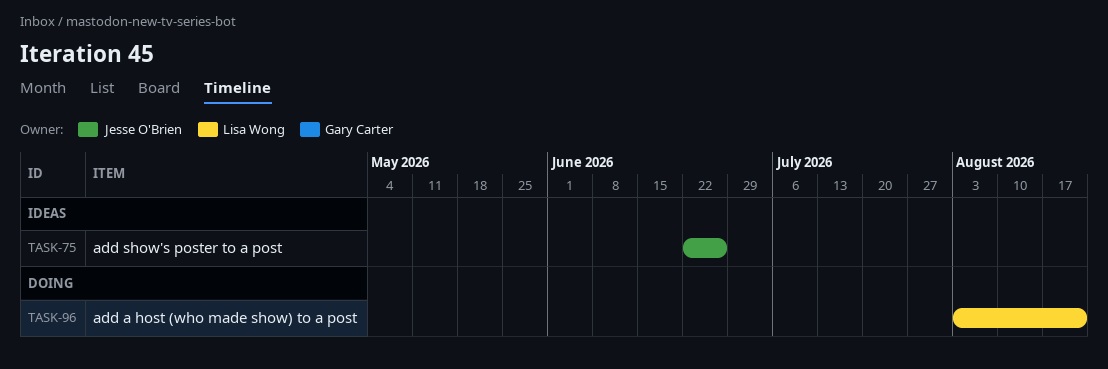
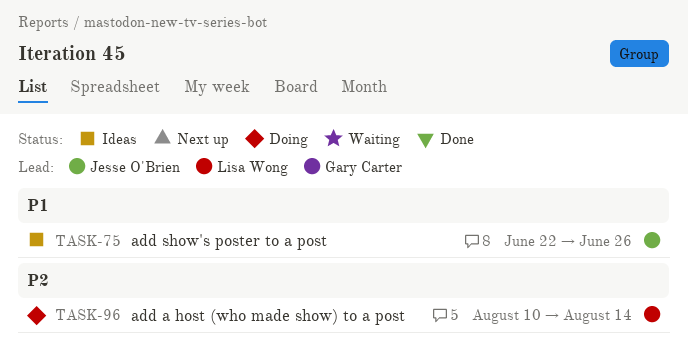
TASK-96, start: Aug 3 -> Aug 10
TASK-96, due: Aug 21 -> Aug 14

